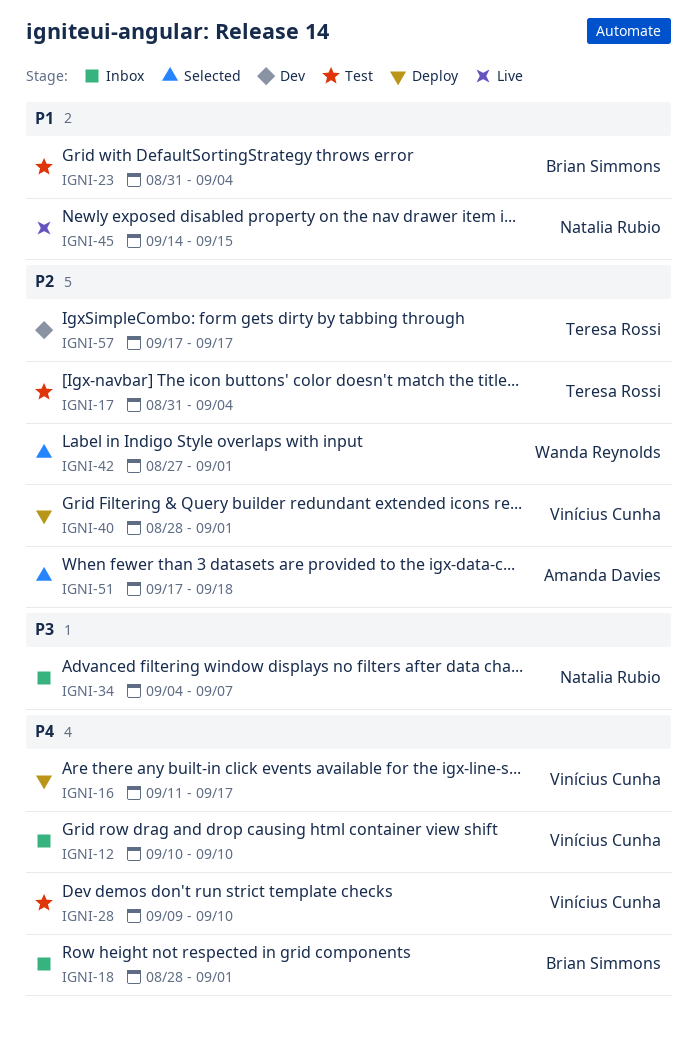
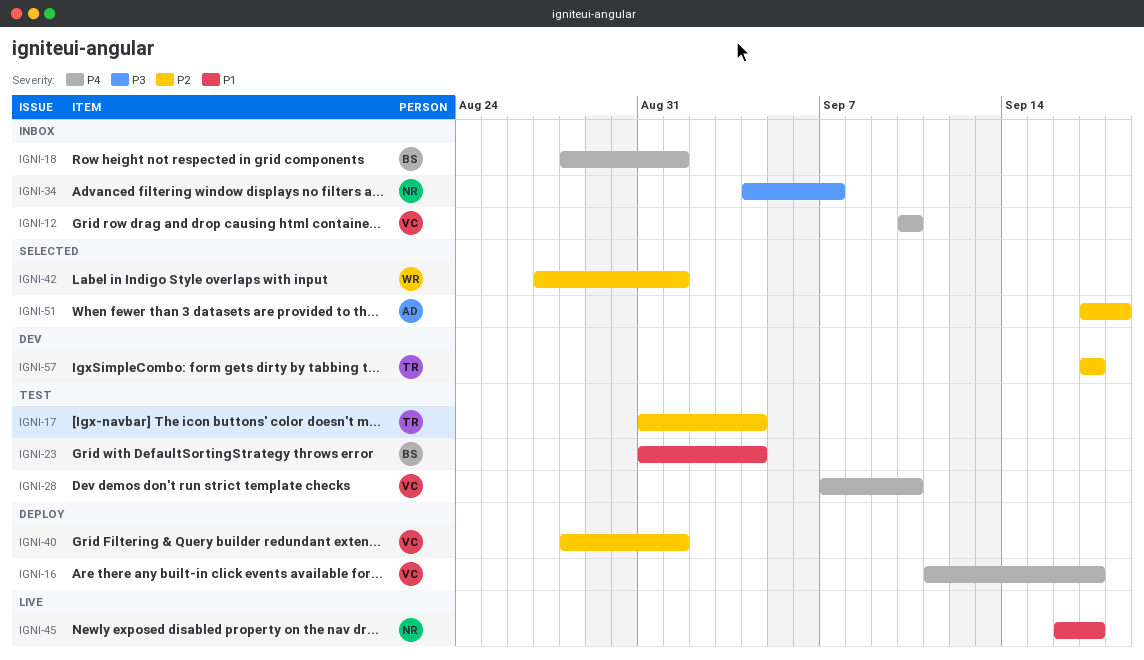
IGNI-28, start: Sep 9 -> Sep 7
IGNI-45, start: Sep 14 -> Sep 16
IGNI-45, due: Sep 15 -> Sep 17

